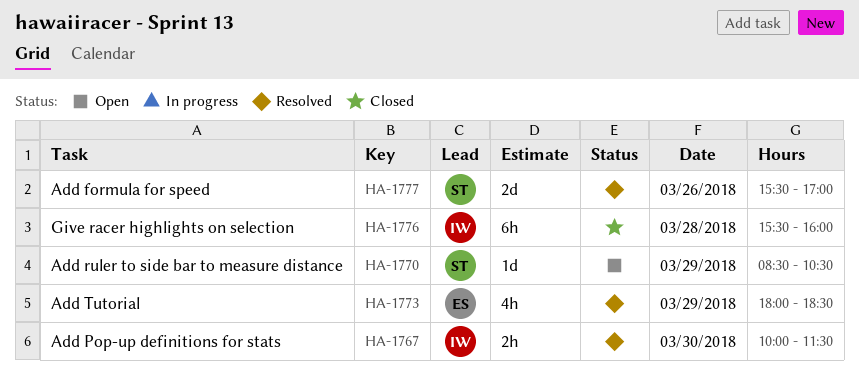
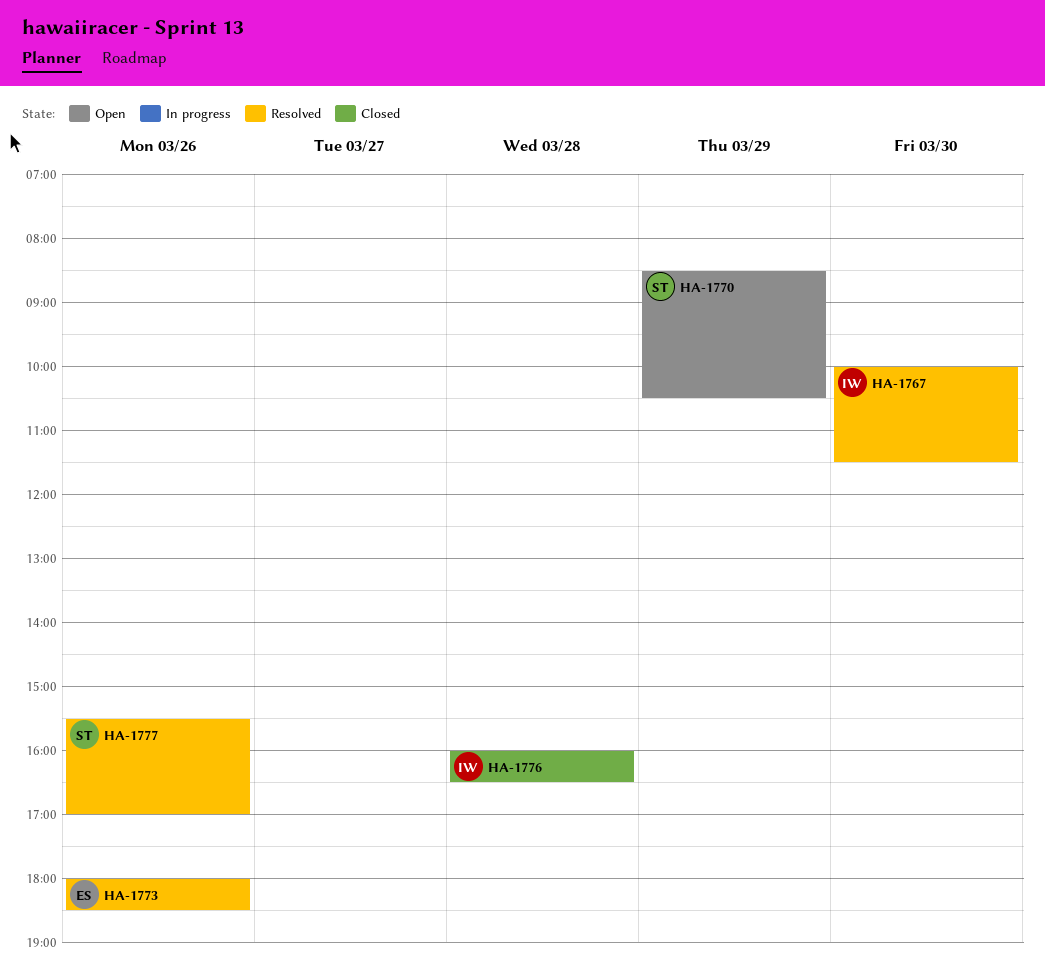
HA-1773, day: Mar 29 -> Mar 26
HA-1776, begins: 15:30 -> 16:00
HA-1776, ends: 16:00 -> 16:30

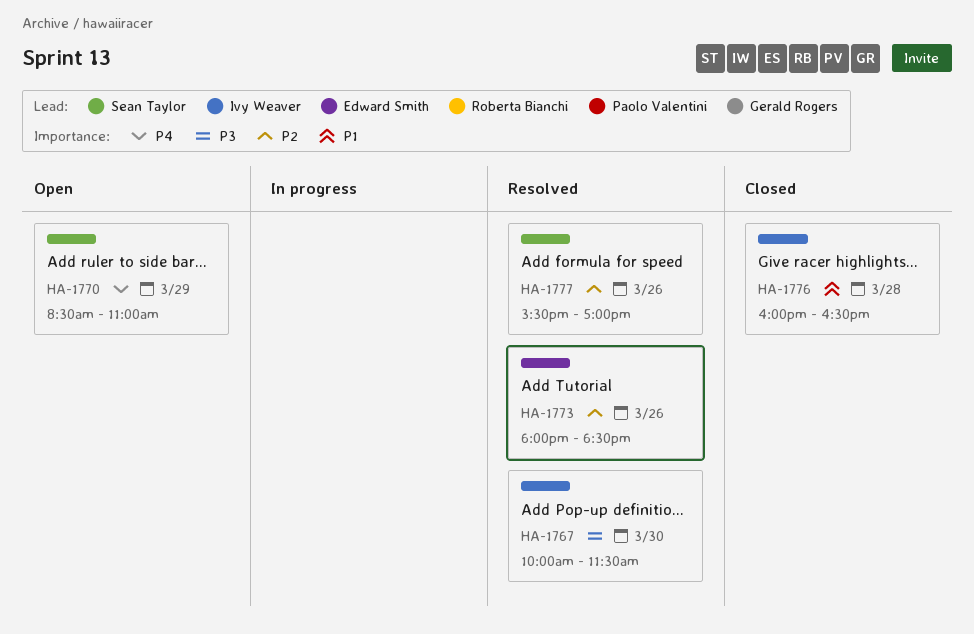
HA-1770, ends: 10:30 -> 11:00

